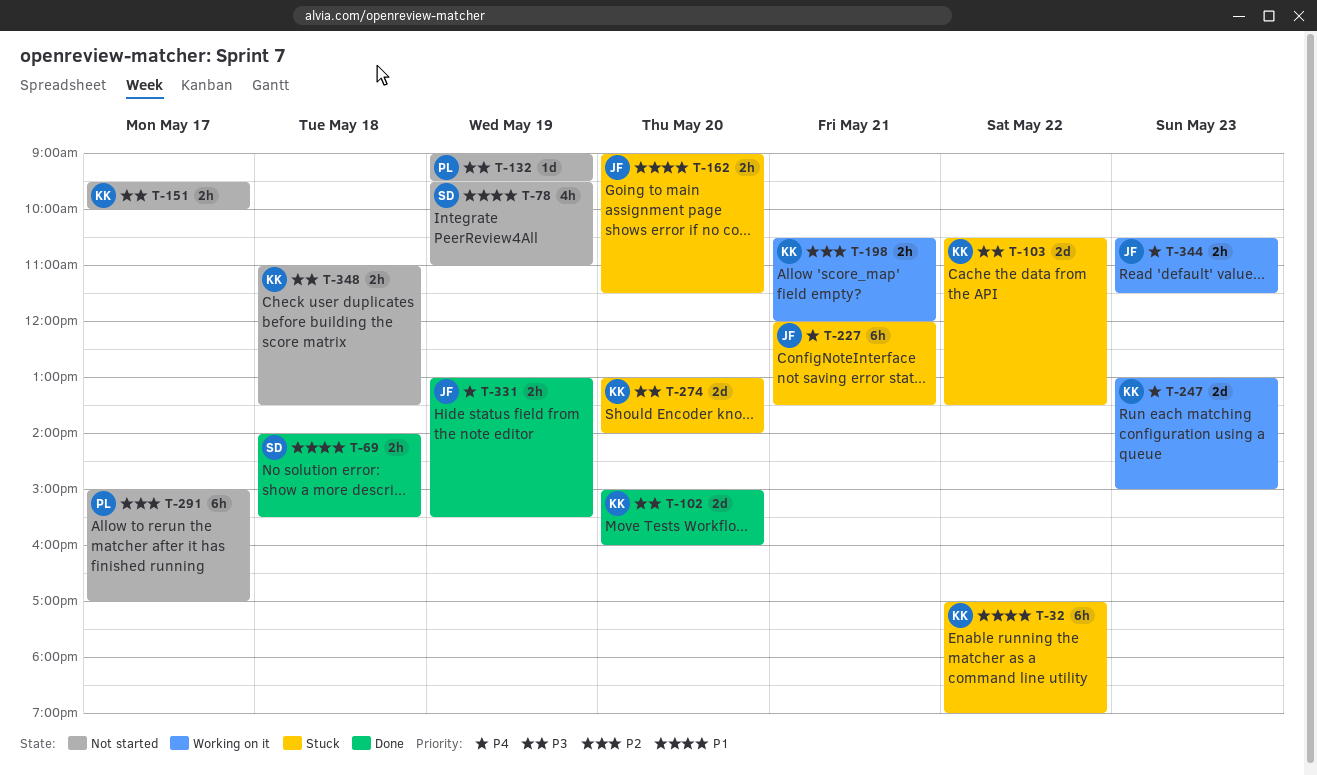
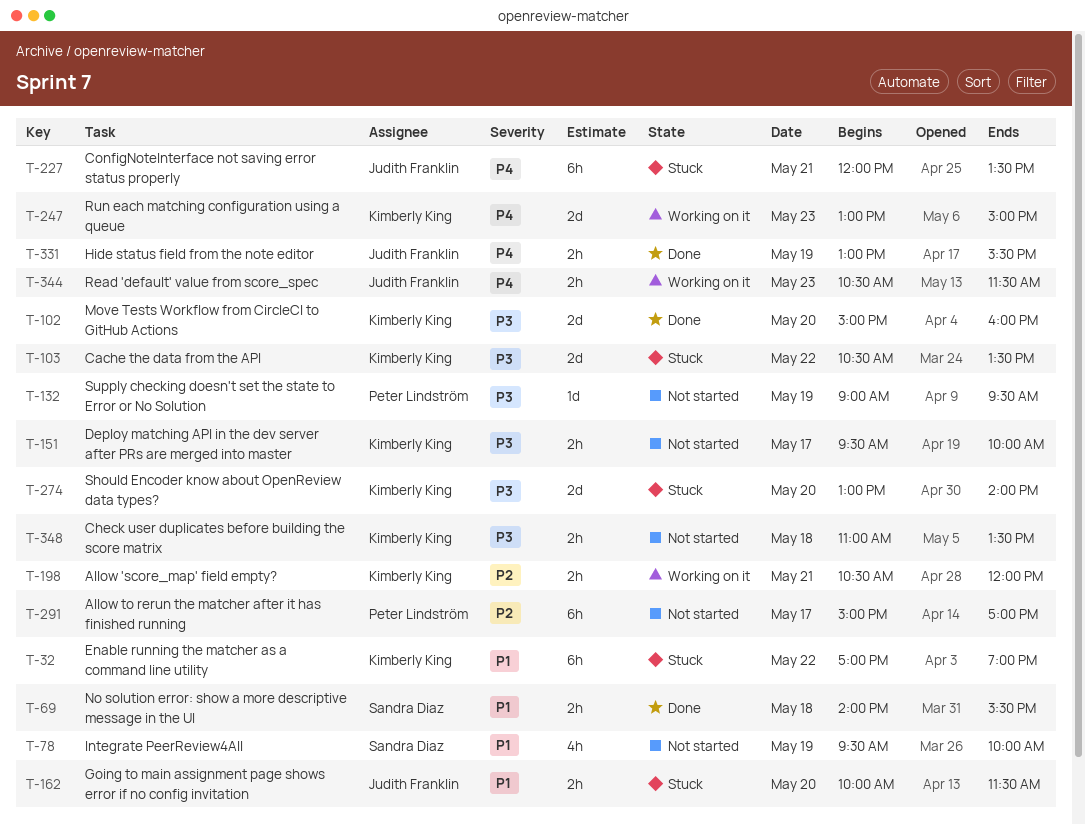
T-78, ends: 11:00 -> 10:00
T-162, begins: 09:00 -> 10:00

